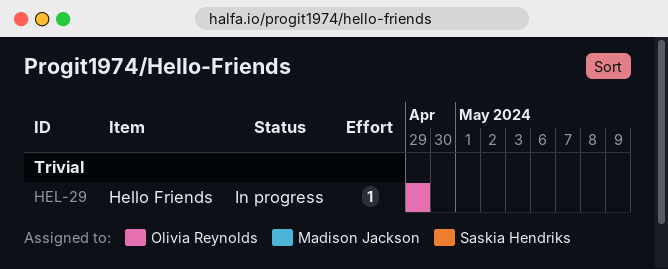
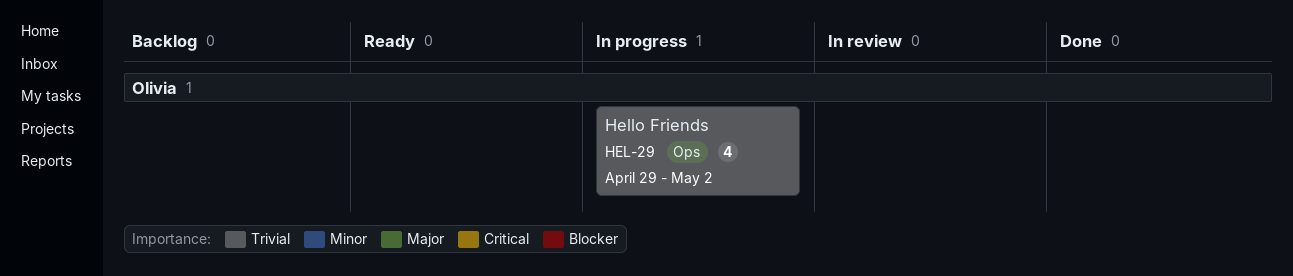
HEL-29, estimate: 1 -> 4
HEL-29, due: Apr 29 -> May 2

